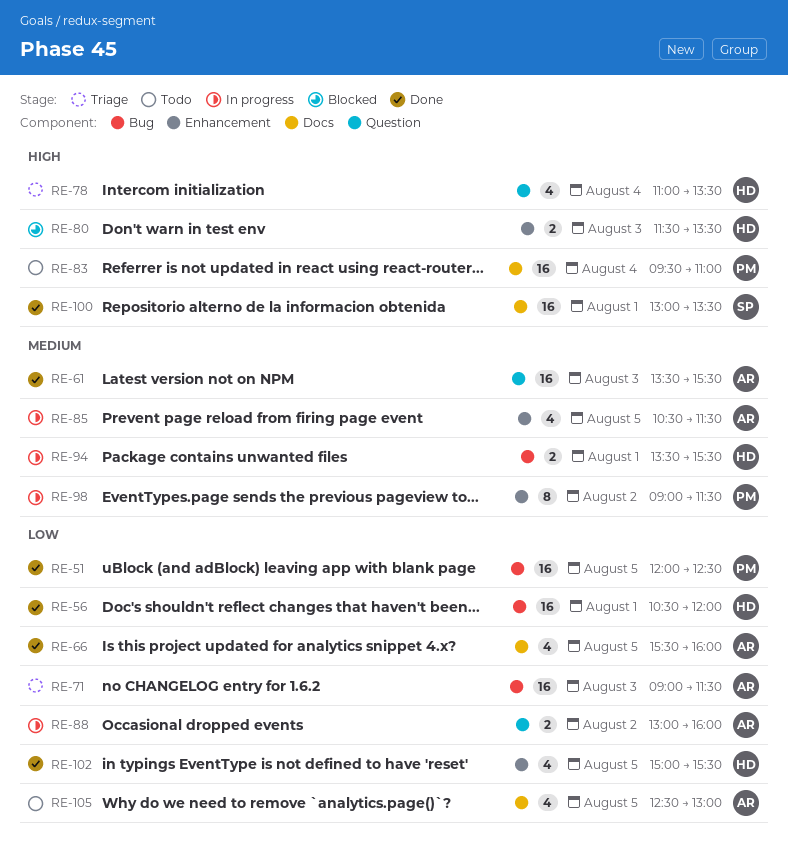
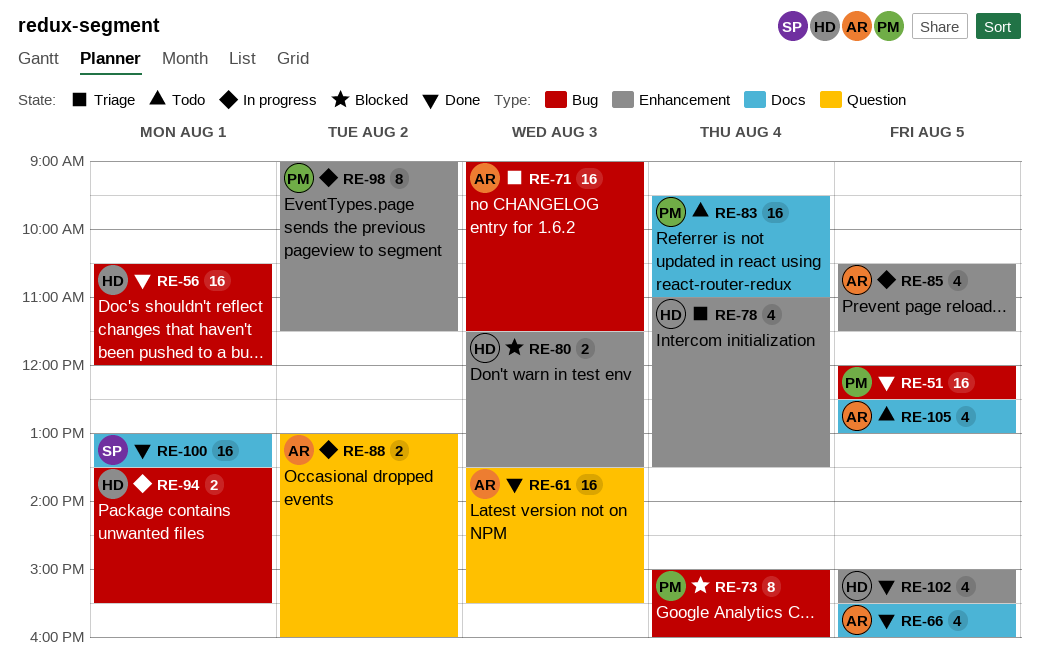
RE-73: none -> present
RE-78, label: Question -> Enhancement

